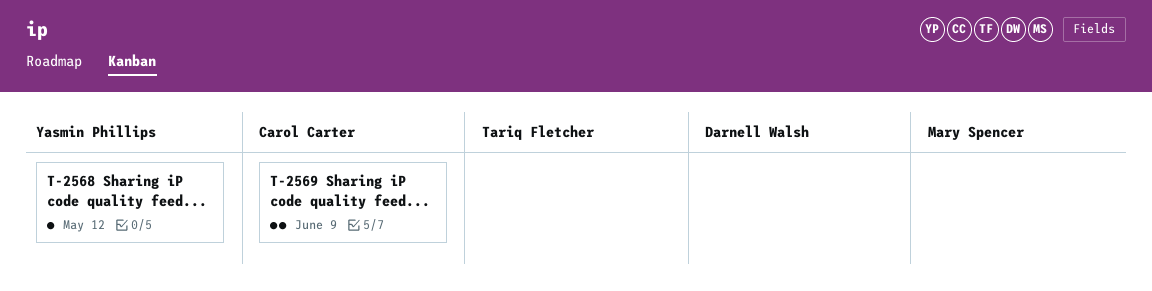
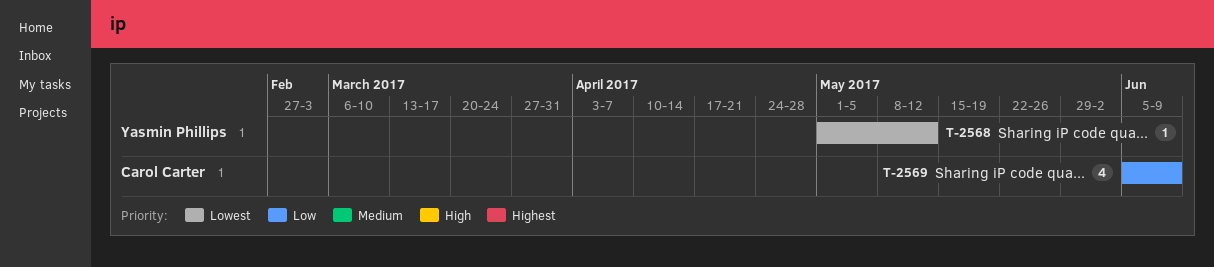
T-2569, estimate: 2 -> 4

